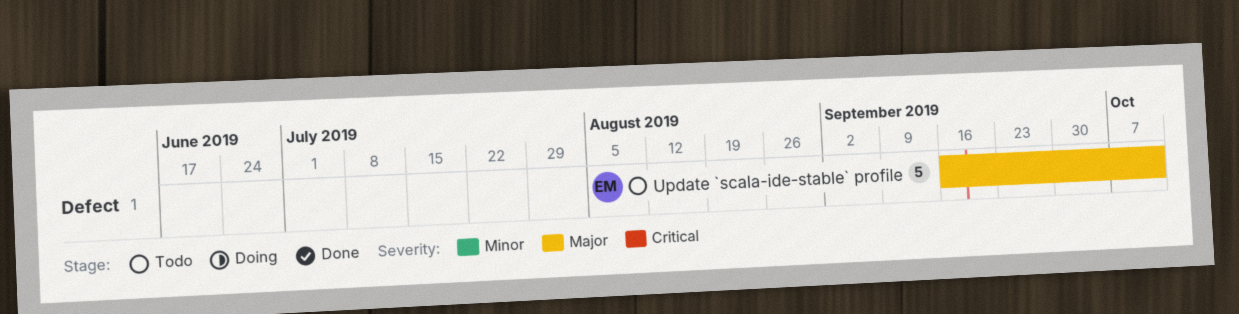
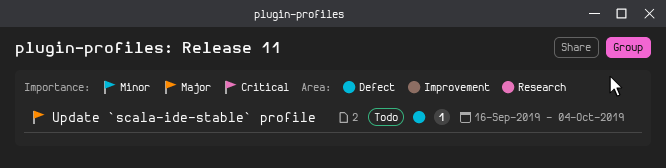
Update `scala-ide-stable` profile, estimate: 5 -> 1
Update `scala-ide-stable` profile, due: Oct 11 -> Oct 4

